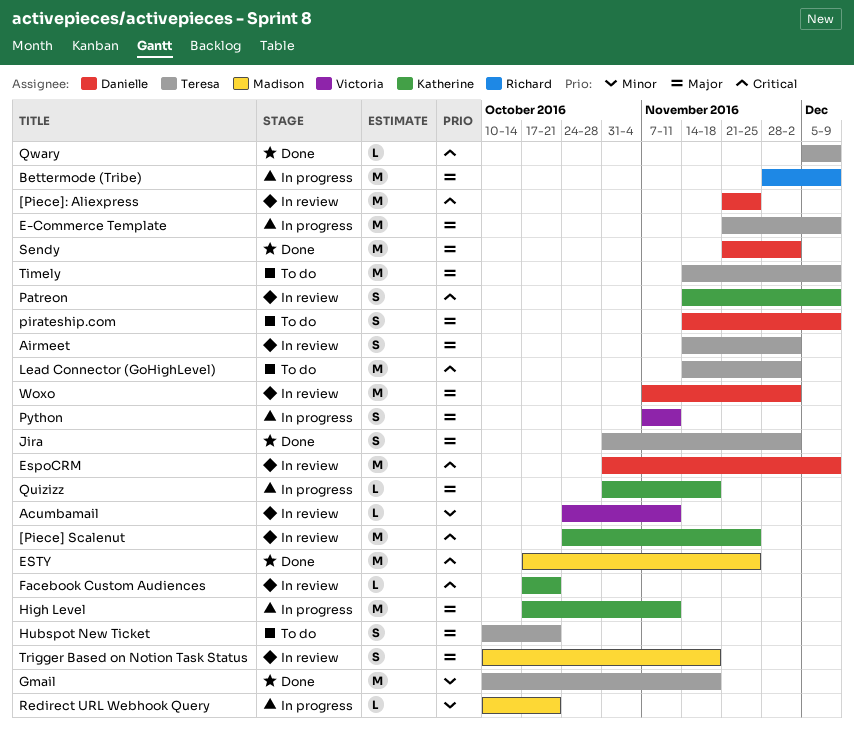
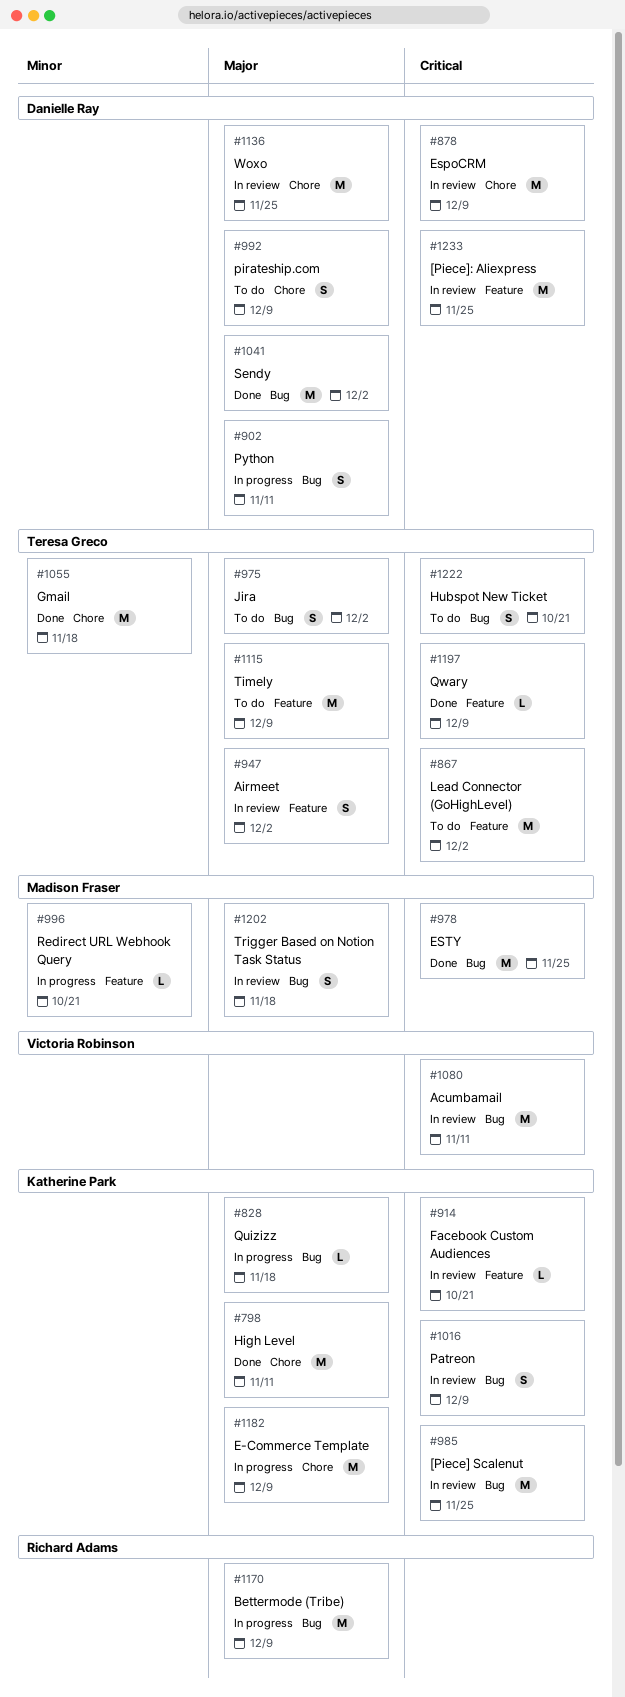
Acumbamail, priority: Minor -> Critical
Acumbamail, estimate: L -> M
E-Commerce Template, owner: Teresa Greco -> Katherine Park
High Level, status: In progress -> Done
Hubspot New Ticket, priority: Major -> Critical
Jira, status: Done -> To do
Python, owner: Victoria Robinson -> Danielle Ray
Woxo, due: Dec 2 -> Nov 25

